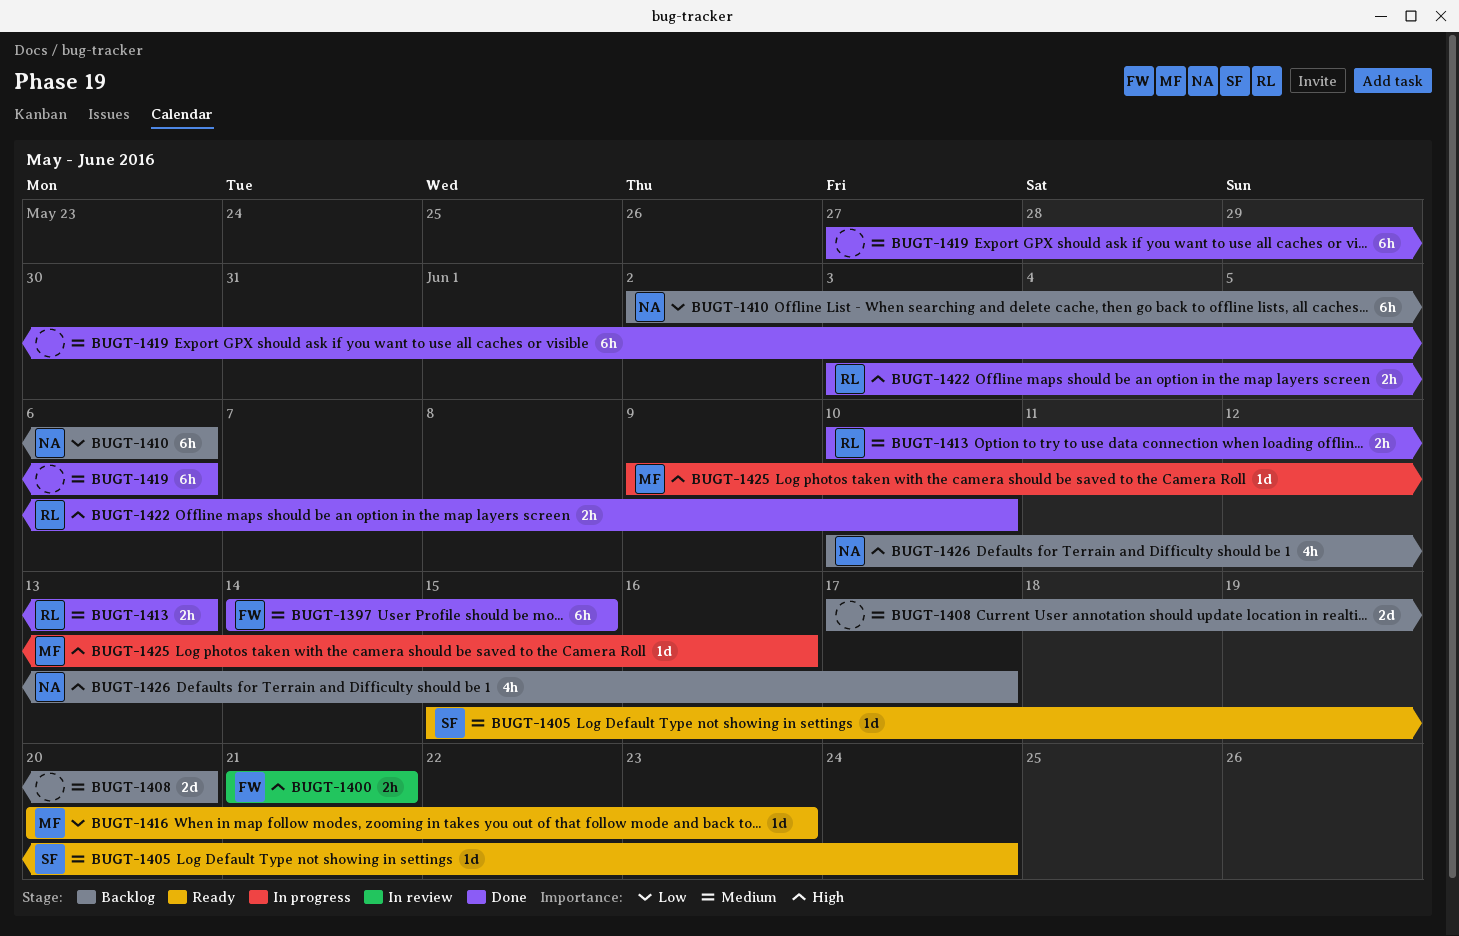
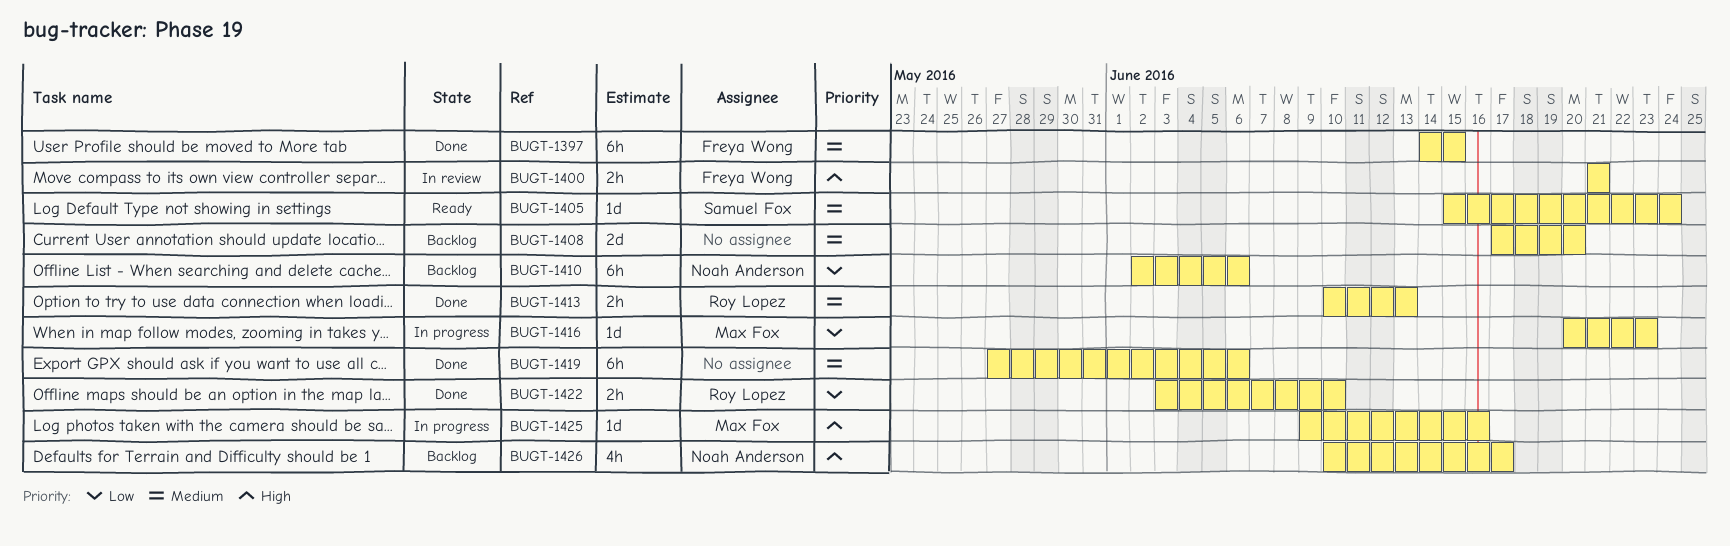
BUGT-1416, status: Ready -> In progress
BUGT-1422, priority: High -> Low

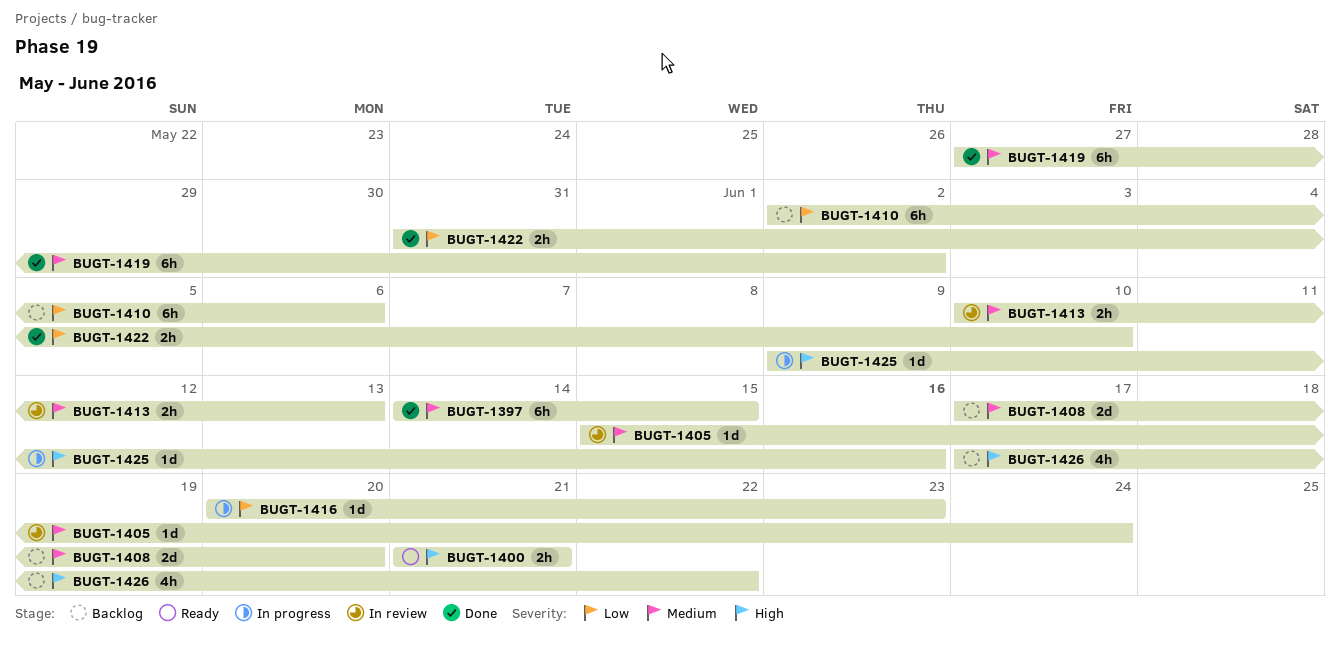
BUGT-1400, status: In review -> Ready
BUGT-1405, status: Ready -> In review
BUGT-1413, status: Done -> In review
BUGT-1419, due: Jun 6 -> Jun 2
BUGT-1422, start: Jun 3 -> May 31
BUGT-1426, start: Jun 10 -> Jun 17
BUGT-1426, due: Jun 17 -> Jun 22

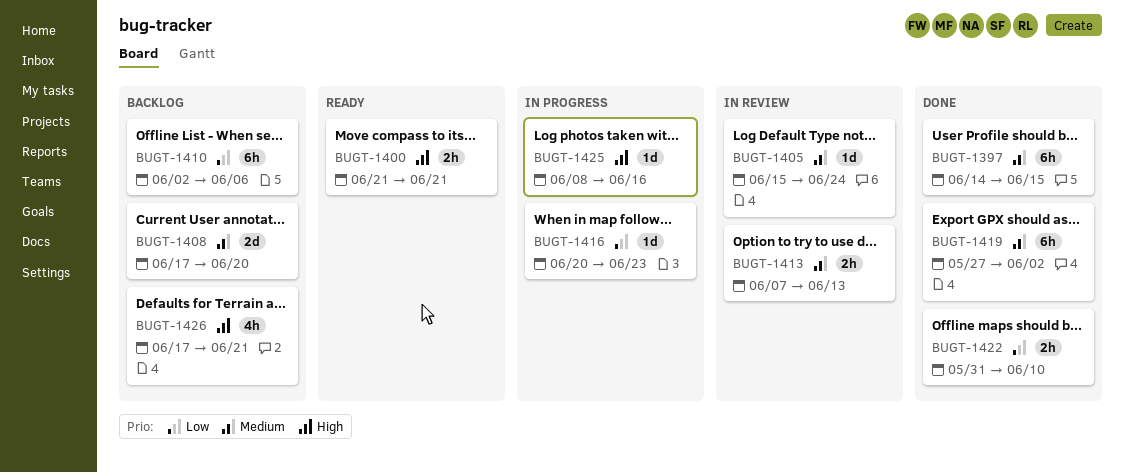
BUGT-1413, start: Jun 10 -> Jun 7
BUGT-1425, start: Jun 9 -> Jun 8
BUGT-1426, due: Jun 22 -> Jun 21

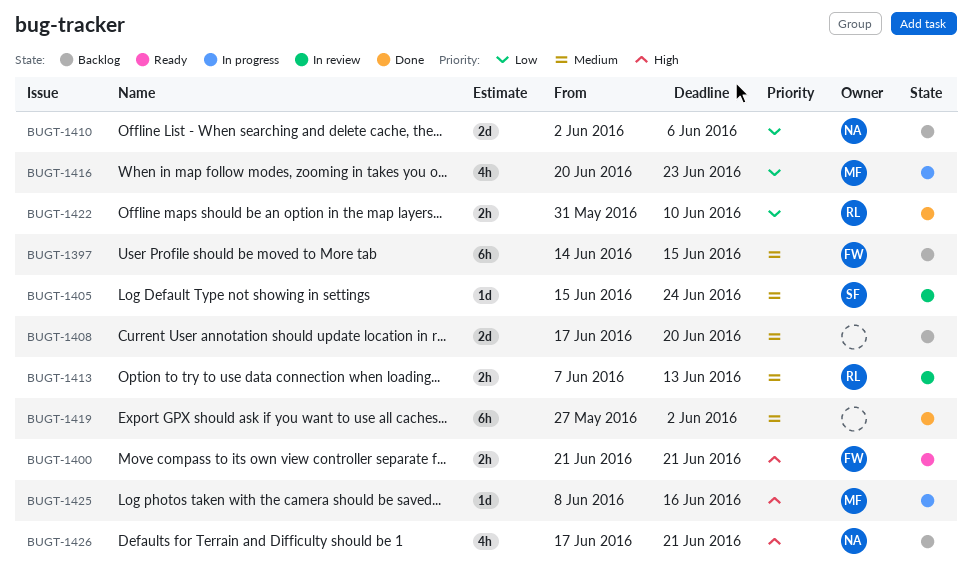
BUGT-1397, status: Done -> Backlog
BUGT-1410, estimate: 6h -> 2d
BUGT-1416, estimate: 1d -> 4h

